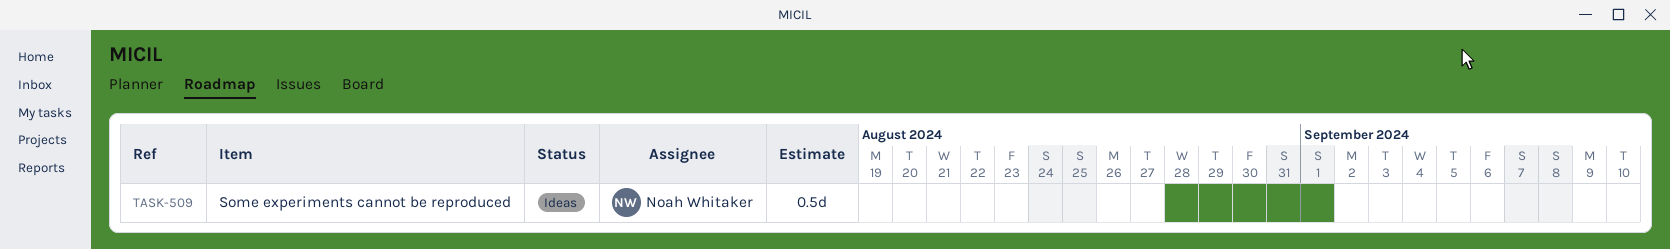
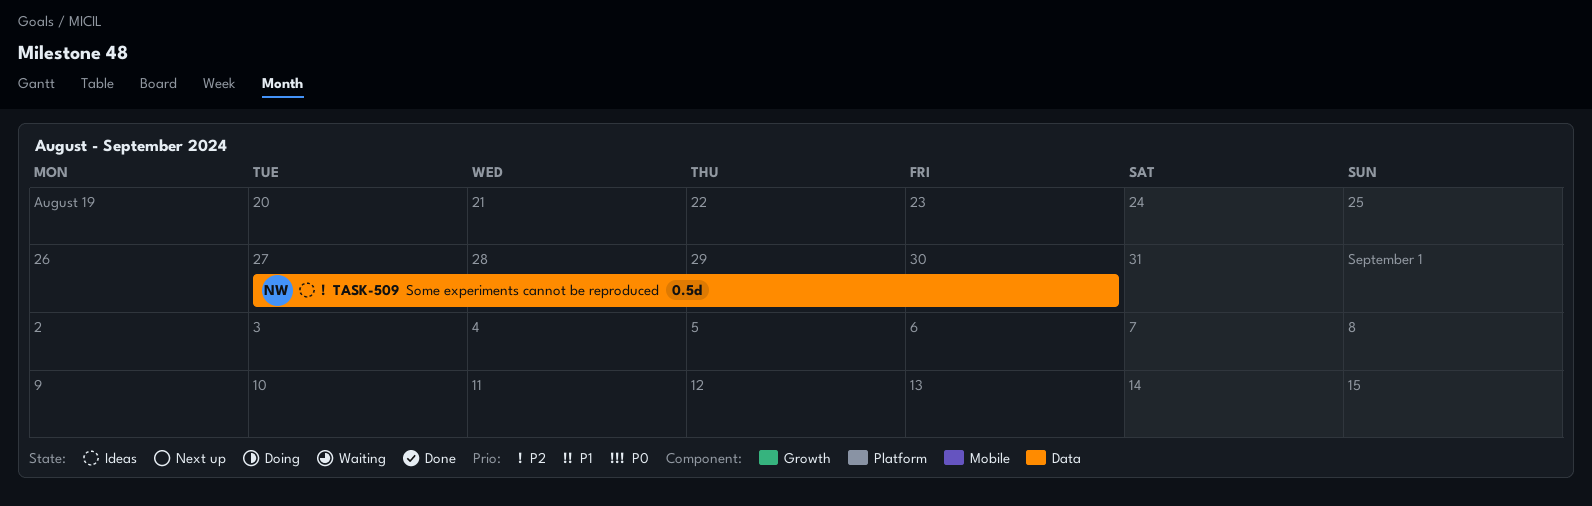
TASK-509, start: Aug 28 -> Aug 27
TASK-509, due: Sep 1 -> Aug 30

